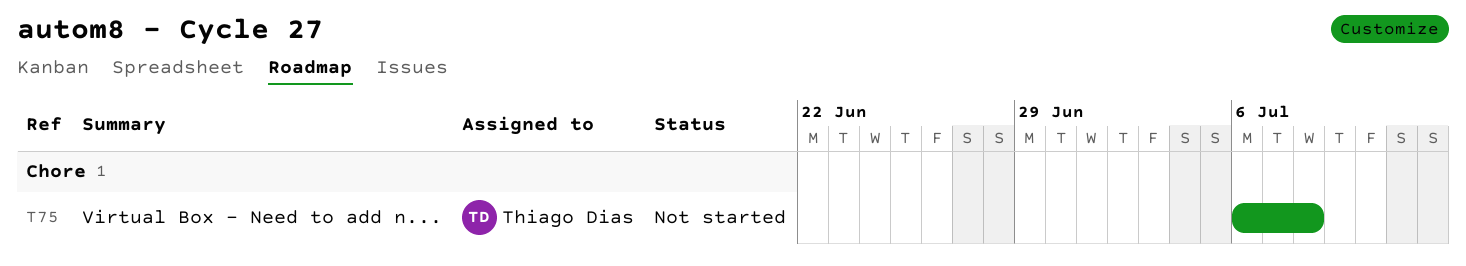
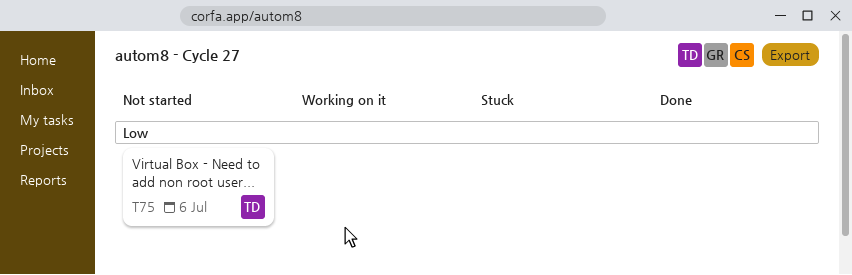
T75, due: Jul 8 -> Jul 6

